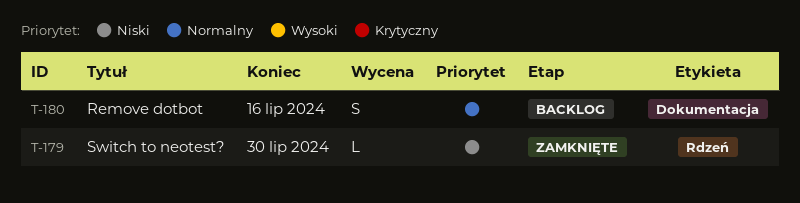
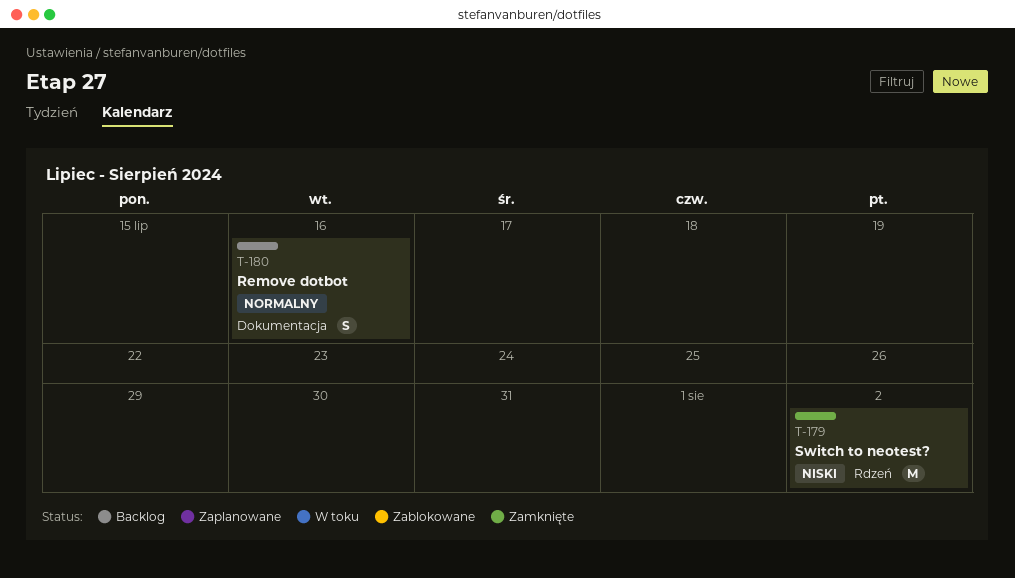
T-179, estimate: L -> M
T-179, due: Jul 30 -> Aug 2

